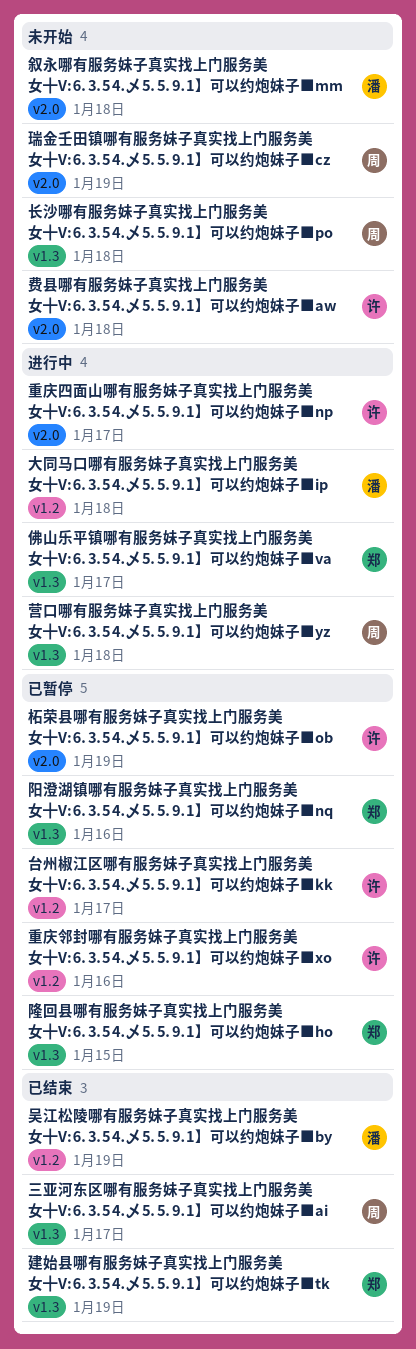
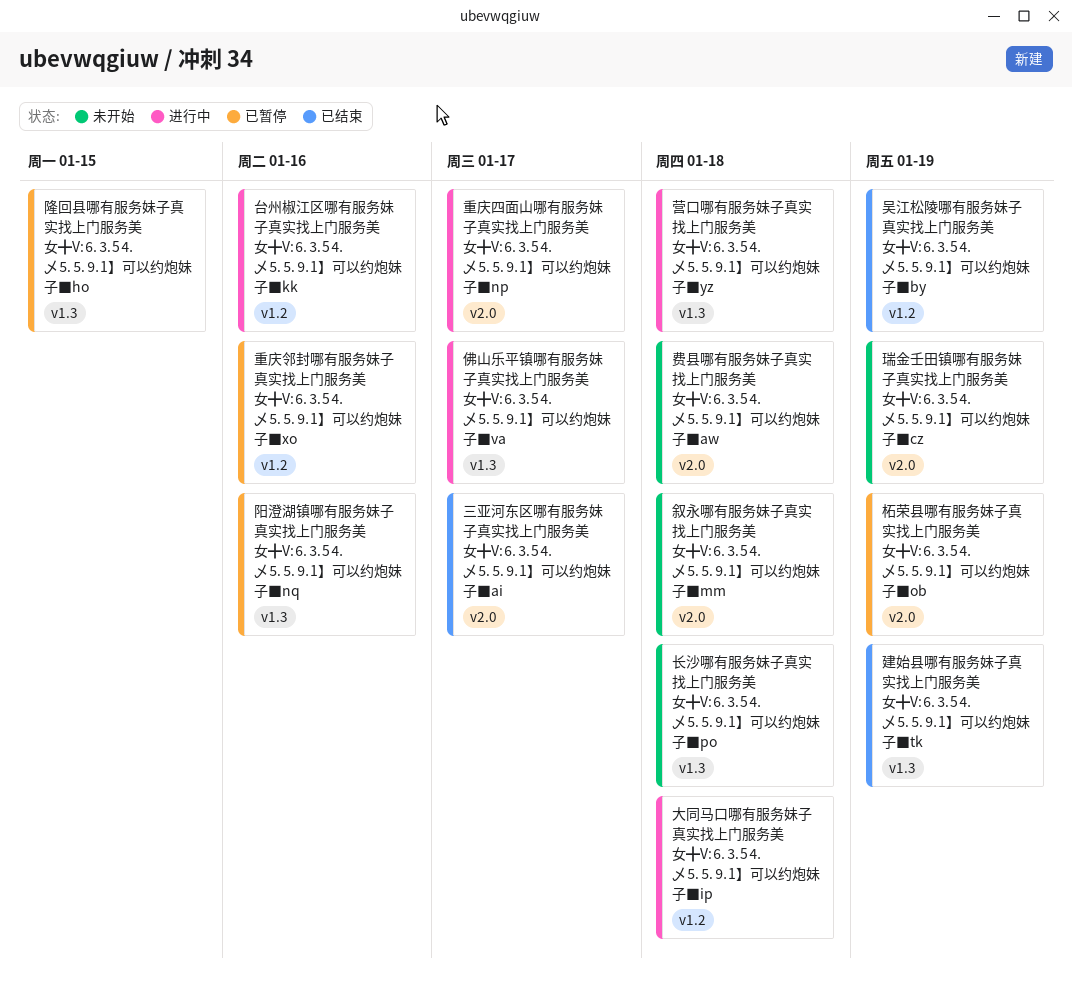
三亚河东区哪有服务妹子真实找上门服务美女╋V:⒍⒊5⒋乄⒌⒌⒐1】可以约炮妹子■ai, label: v1.3 -> v2.0
台州椒江区哪有服务妹子真实找上门服务美女╋V:⒍⒊5⒋乄⒌⒌⒐1】可以约炮妹子■kk, status: 已暂停 -> 进行中
台州椒江区哪有服务妹子真实找上门服务美女╋V:⒍⒊5⒋乄⒌⒌⒐1】可以约炮妹子■kk, due: Jan 17 -> Jan 16

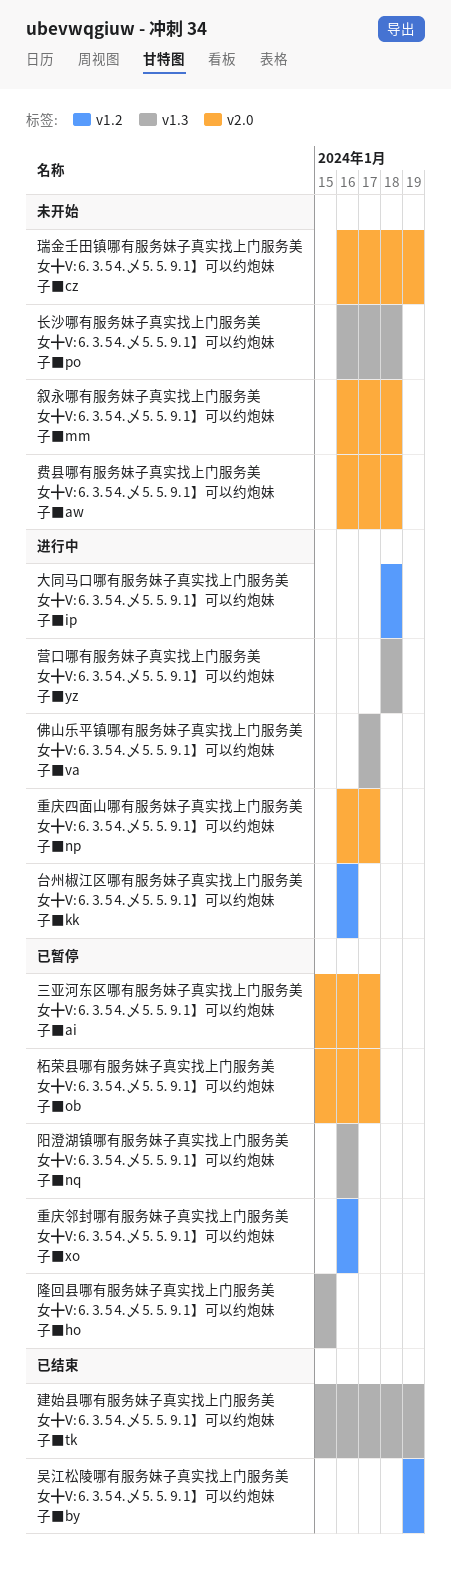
三亚河东区哪有服务妹子真实找上门服务美女╋V:⒍⒊5⒋乄⒌⒌⒐1】可以约炮妹子■ai, status: 已结束 -> 已暂停
柘荣县哪有服务妹子真实找上门服务美女╋V:⒍⒊5⒋乄⒌⒌⒐1】可以约炮妹子■ob, due: Jan 19 -> Jan 17

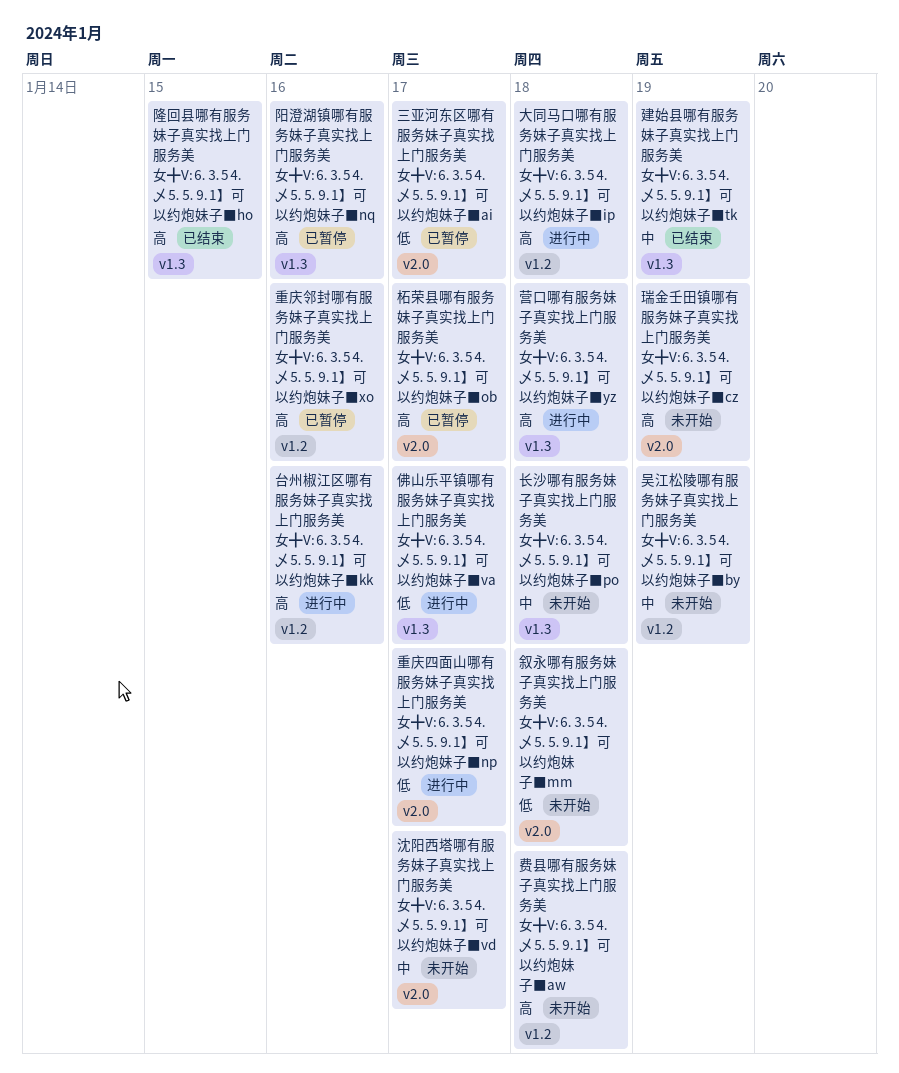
吴江松陵哪有服务妹子真实找上门服务美女╋V:⒍⒊5⒋乄⒌⒌⒐1】可以约炮妹子■by, status: 已结束 -> 未开始
沈阳西塔哪有服务妹子真实找上门服务美女╋V:⒍⒊5⒋乄⒌⒌⒐1】可以约炮妹子■vd: none -> present
费县哪有服务妹子真实找上门服务美女╋V:⒍⒊5⒋乄⒌⒌⒐1】可以约炮妹子■aw, label: v2.0 -> v1.2
隆回县哪有服务妹子真实找上门服务美女╋V:⒍⒊5⒋乄⒌⒌⒐1】可以约炮妹子■ho, status: 已暂停 -> 已结束

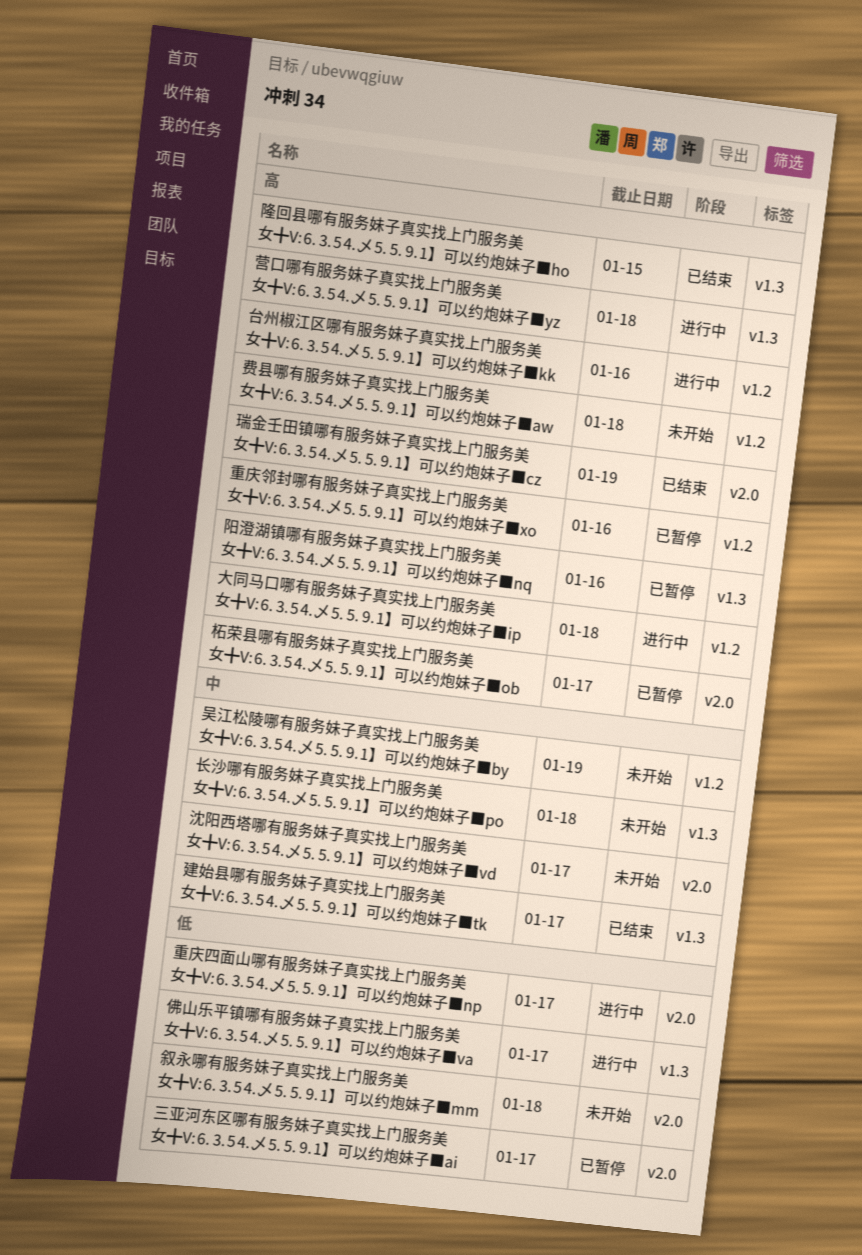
建始县哪有服务妹子真实找上门服务美女╋V:⒍⒊5⒋乄⒌⒌⒐1】可以约炮妹子■tk, due: Jan 19 -> Jan 17
瑞金壬田镇哪有服务妹子真实找上门服务美女╋V:⒍⒊5⒋乄⒌⒌⒐1】可以约炮妹子■cz, status: 未开始 -> 已结束

